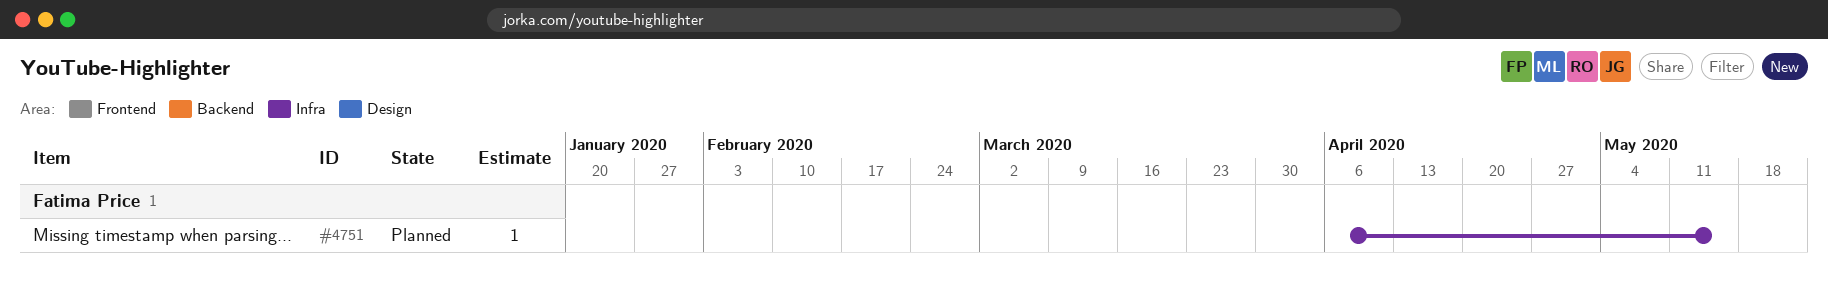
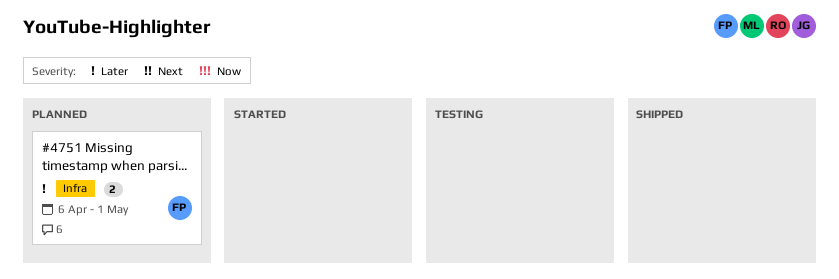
#4751, estimate: 1 -> 2
#4751, due: May 15 -> May 1

